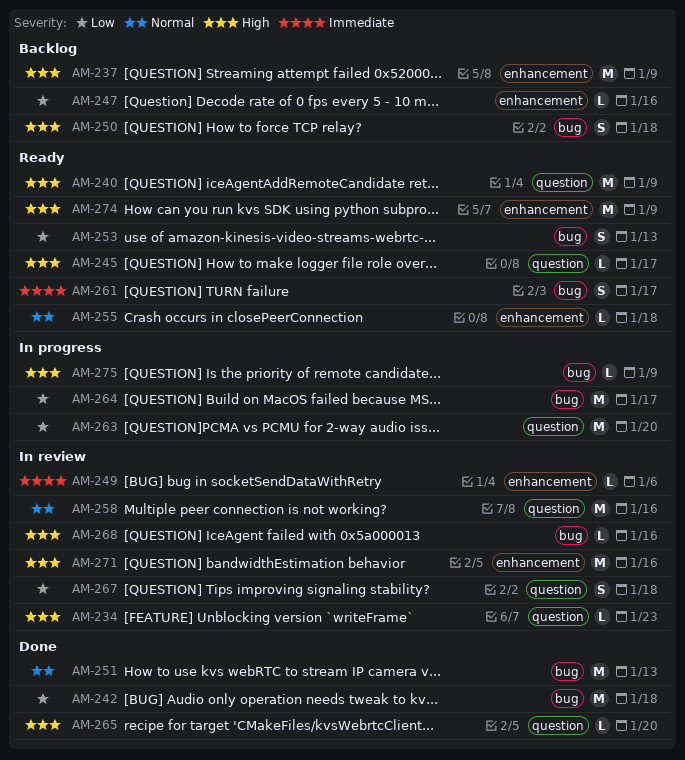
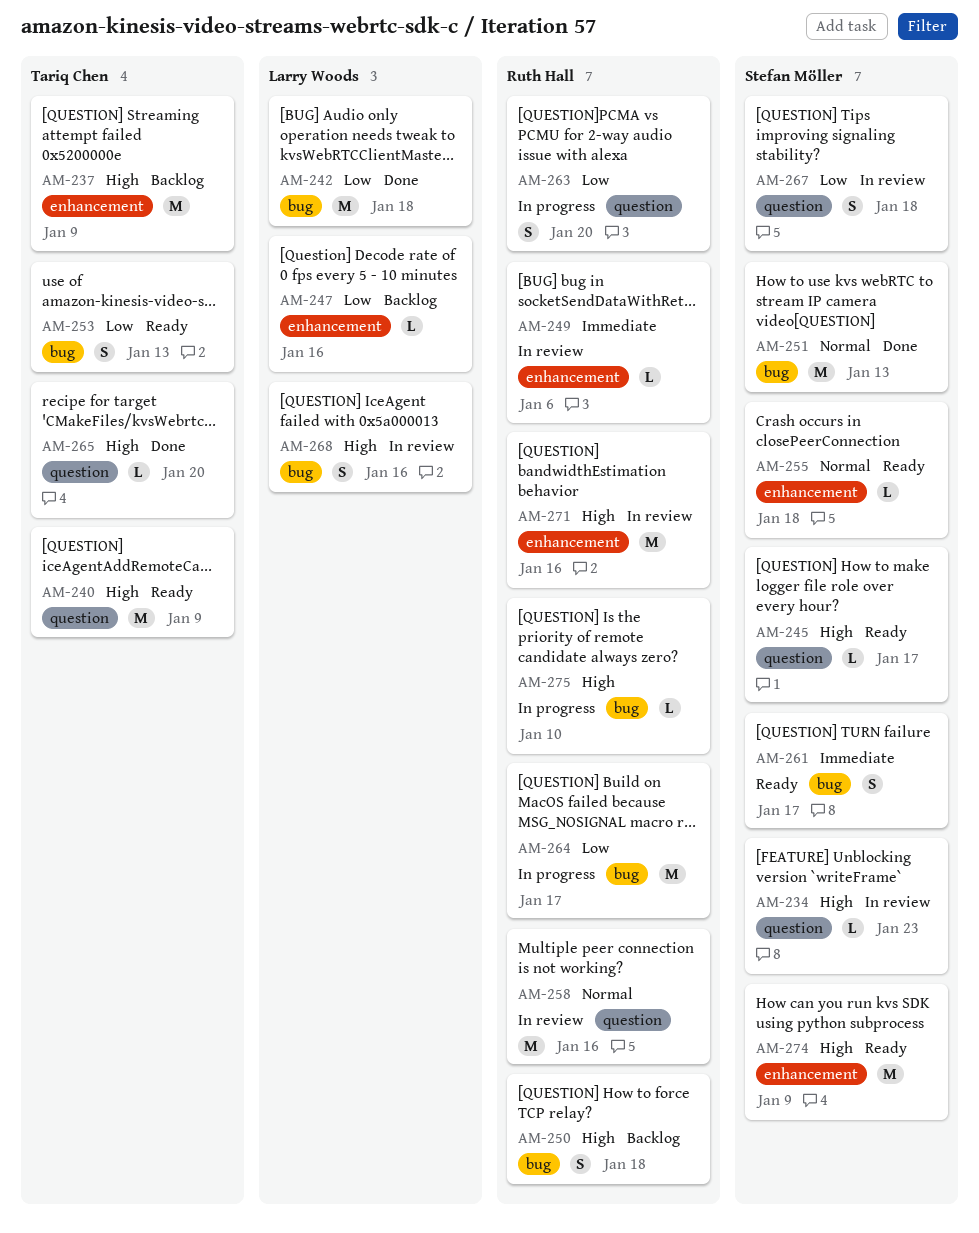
AM-263, estimate: M -> S
AM-268, estimate: L -> S
AM-275, due: Jan 9 -> Jan 10

